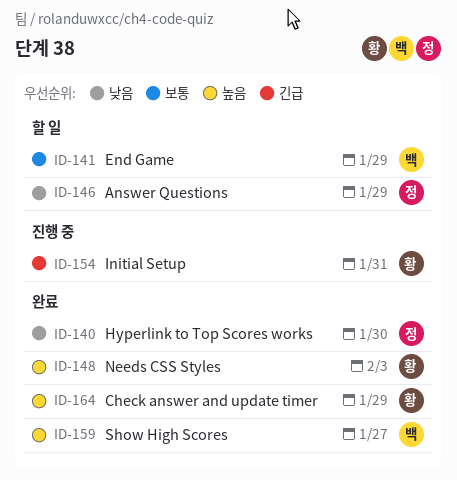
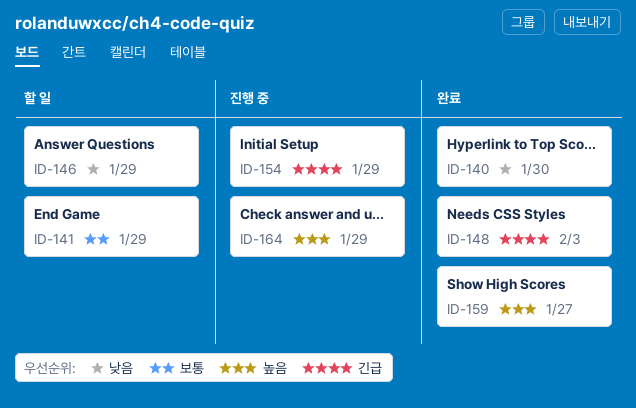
ID-148, priority: 높음 -> 긴급
ID-154, due: Jan 31 -> Jan 29
ID-164, status: 완료 -> 진행 중

